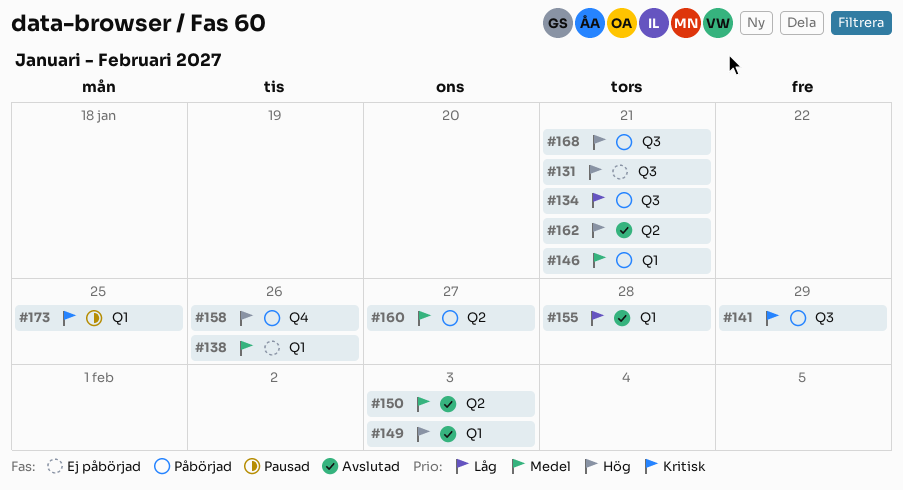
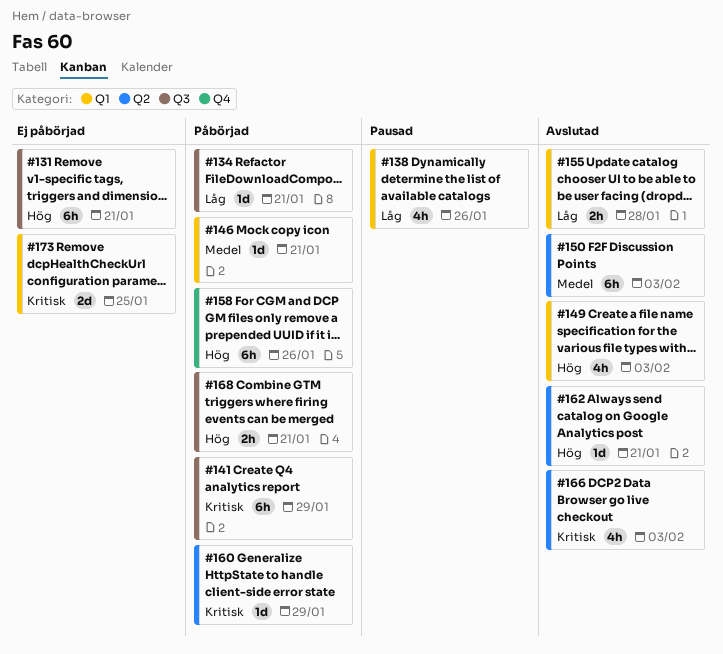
#138, status: Ej påbörjad -> Pausad
#138, priority: Medel -> Låg
#160, priority: Medel -> Kritisk
#160, due: Jan 27 -> Jan 29
#166: none -> present
#173, status: Pausad -> Ej påbörjad

